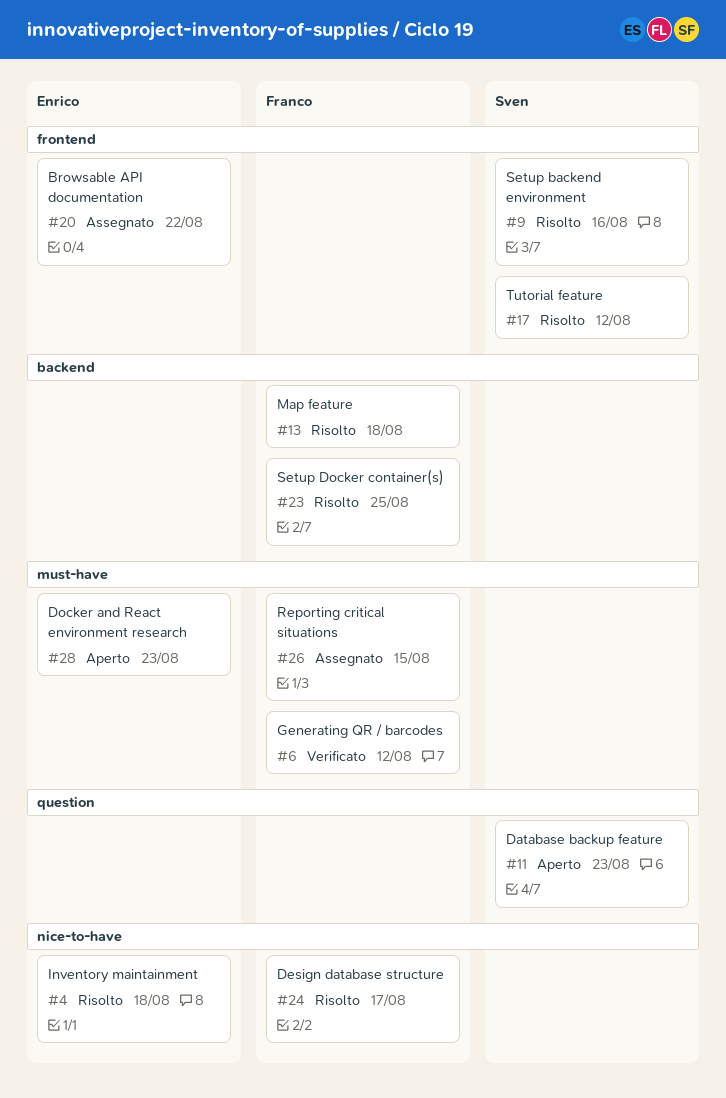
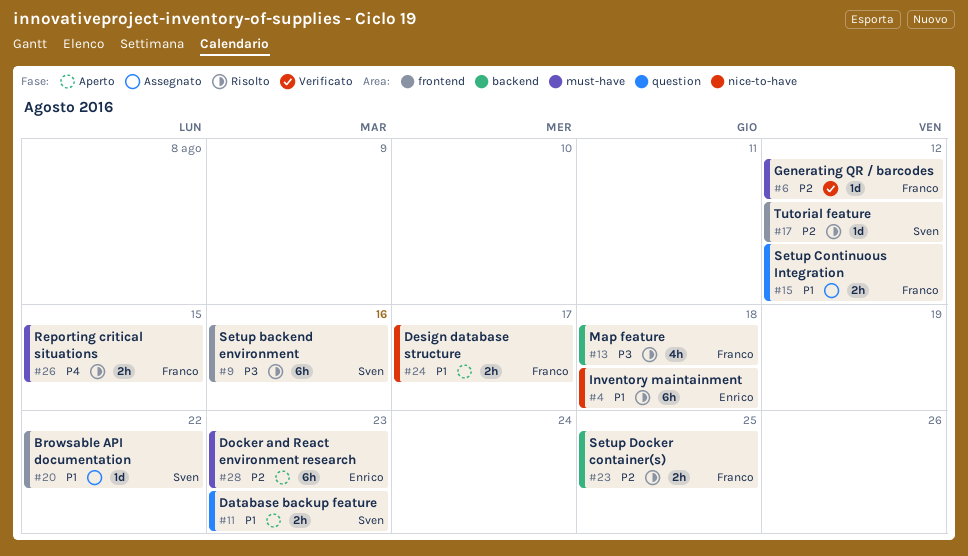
#15: none -> present
#20, owner: Enrico -> Sven
#24, status: Risolto -> Aperto
#26, status: Assegnato -> Risolto

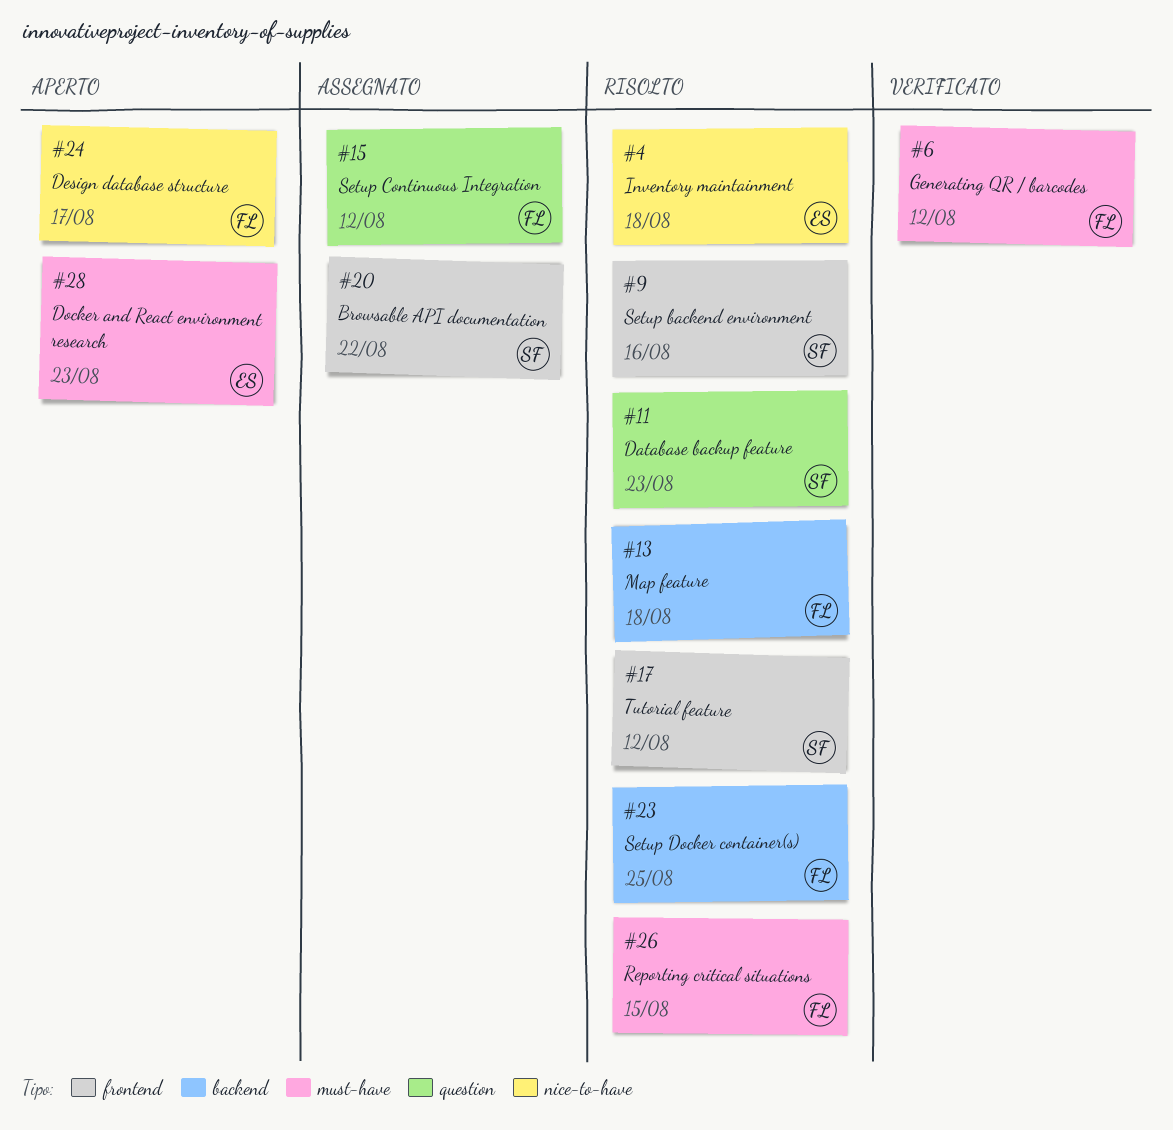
#11, status: Aperto -> Risolto

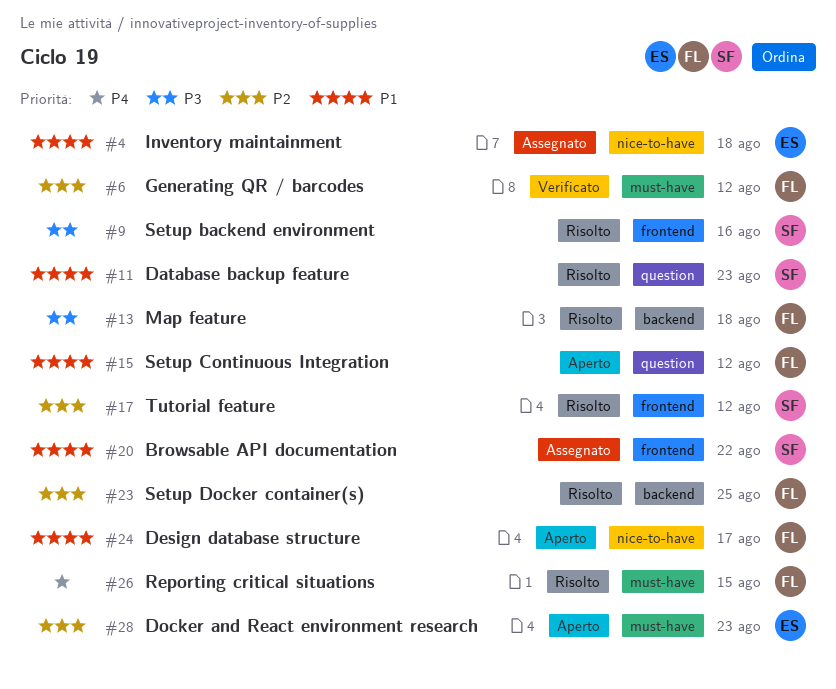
#4, status: Risolto -> Assegnato
#15, status: Assegnato -> Aperto

